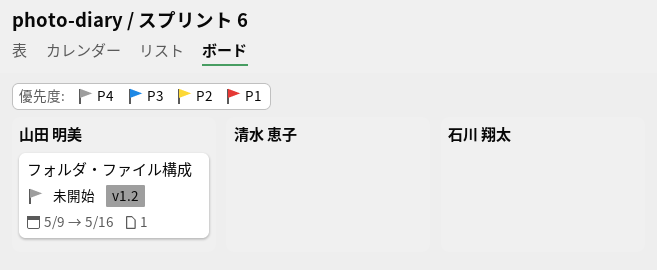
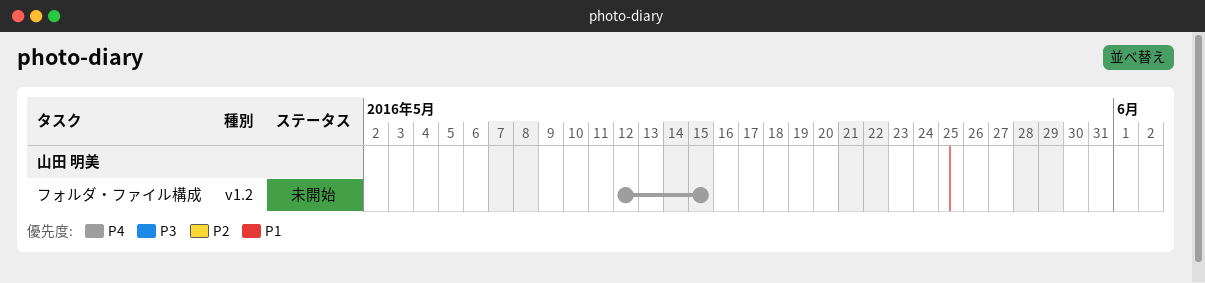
フォルダ・ファイル構成, start: May 9 -> May 12
フォルダ・ファイル構成, due: May 16 -> May 15

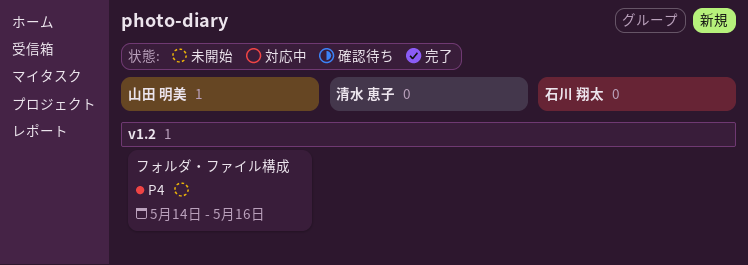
フォルダ・ファイル構成, start: May 12 -> May 14
フォルダ・ファイル構成, due: May 15 -> May 16

